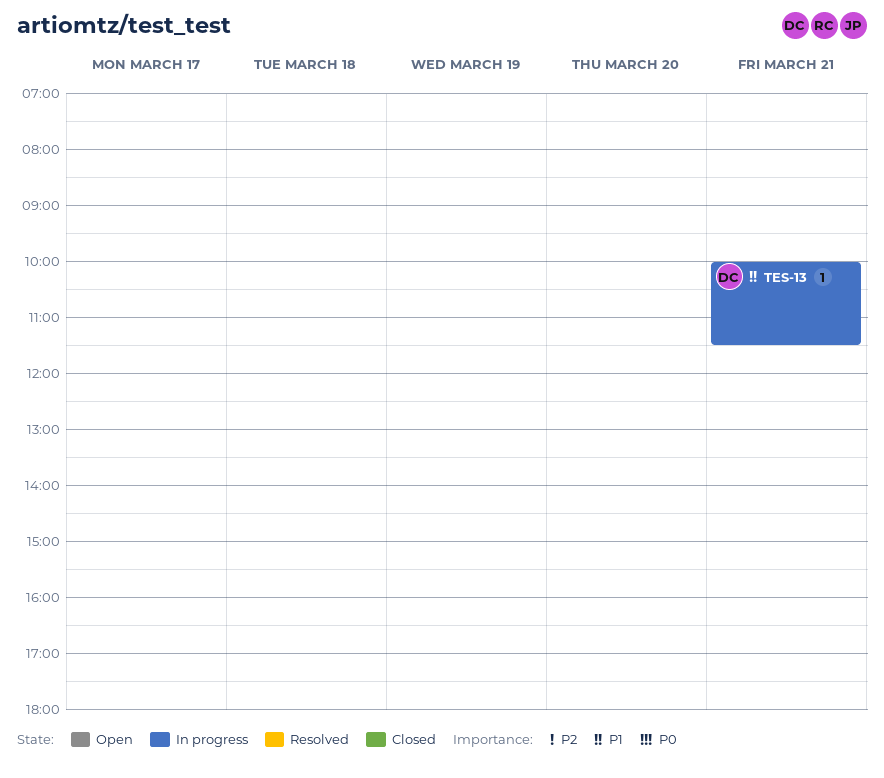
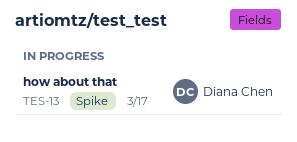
TES-13, day: Mar 21 -> Mar 17

